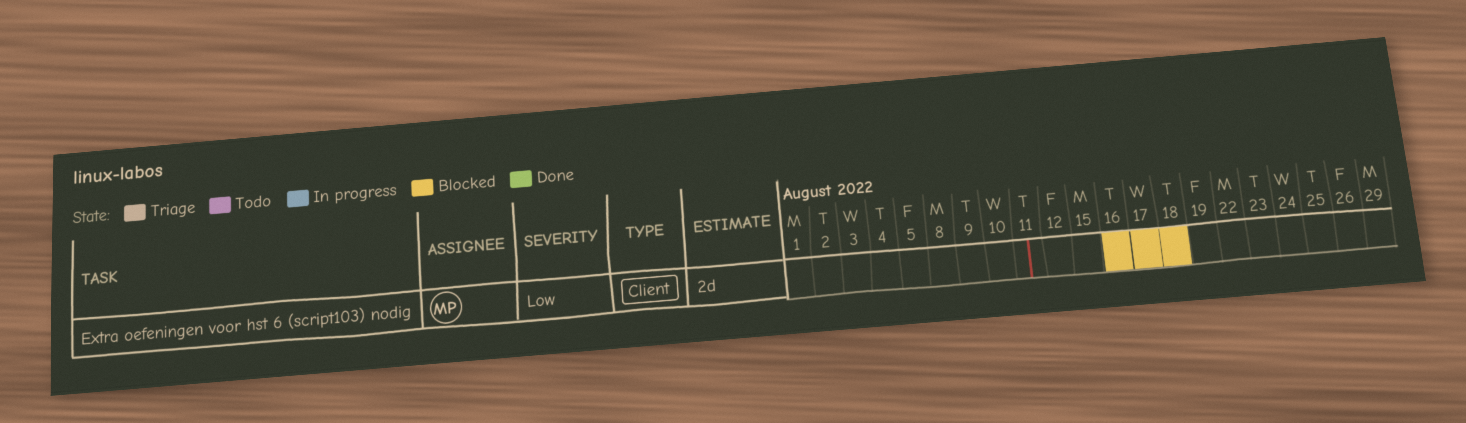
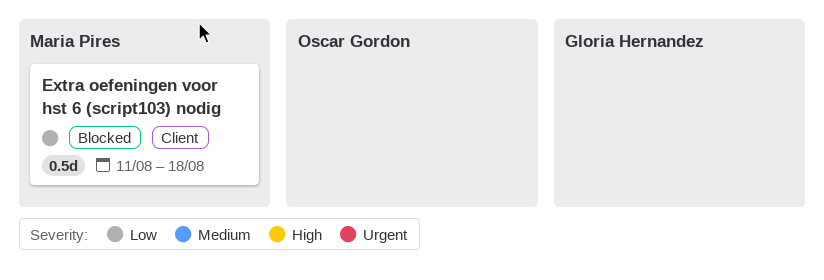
Extra oefeningen voor hst 6 (script103) nodig, estimate: 2d -> 0.5d
Extra oefeningen voor hst 6 (script103) nodig, start: Aug 16 -> Aug 11

